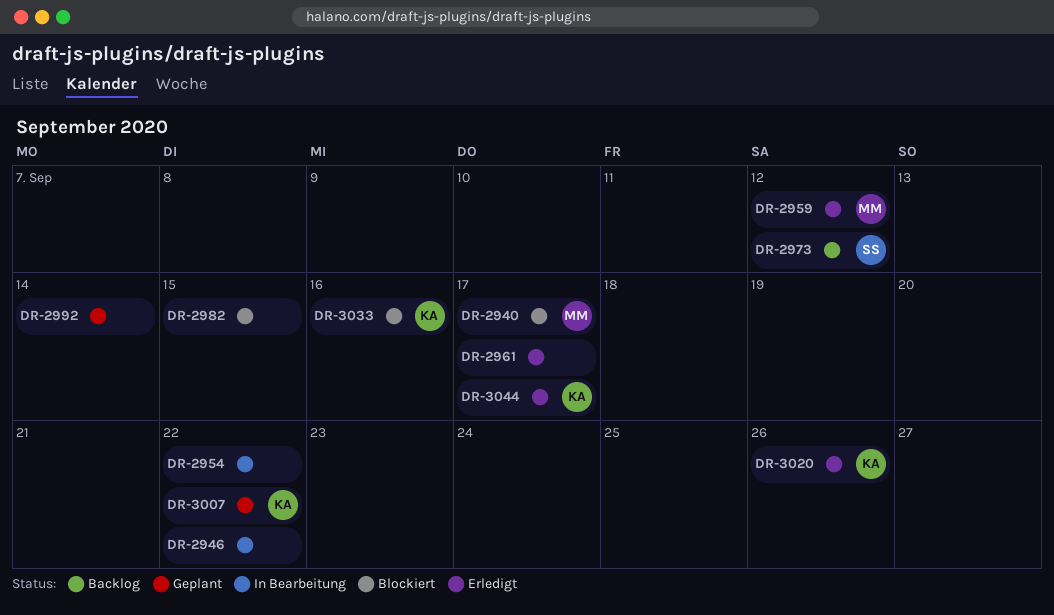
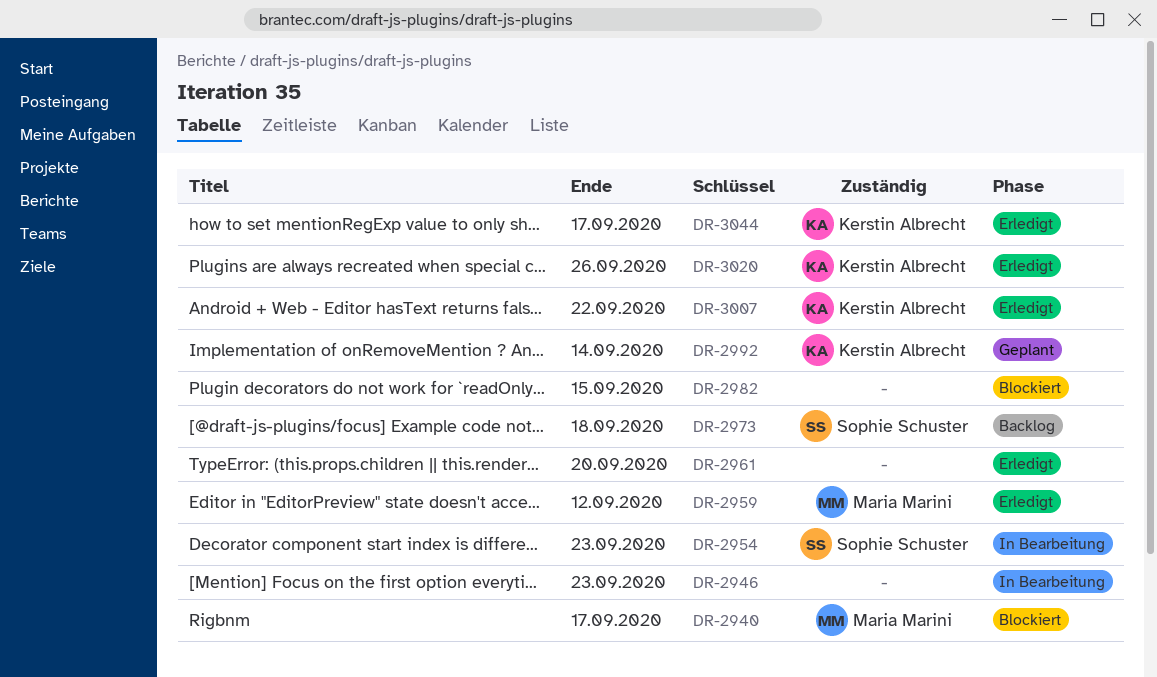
DR-2946, due: Sep 22 -> Sep 23
DR-2954, owner: none -> Sophie Schuster
DR-2954, due: Sep 22 -> Sep 23
DR-2961, due: Sep 17 -> Sep 20
DR-2973, due: Sep 12 -> Sep 18
DR-2992, owner: none -> Kerstin Albrecht
DR-3007, status: Geplant -> Erledigt
DR-3033: present -> none

